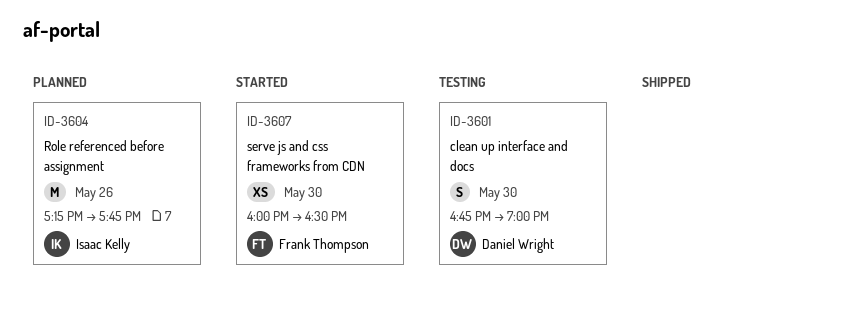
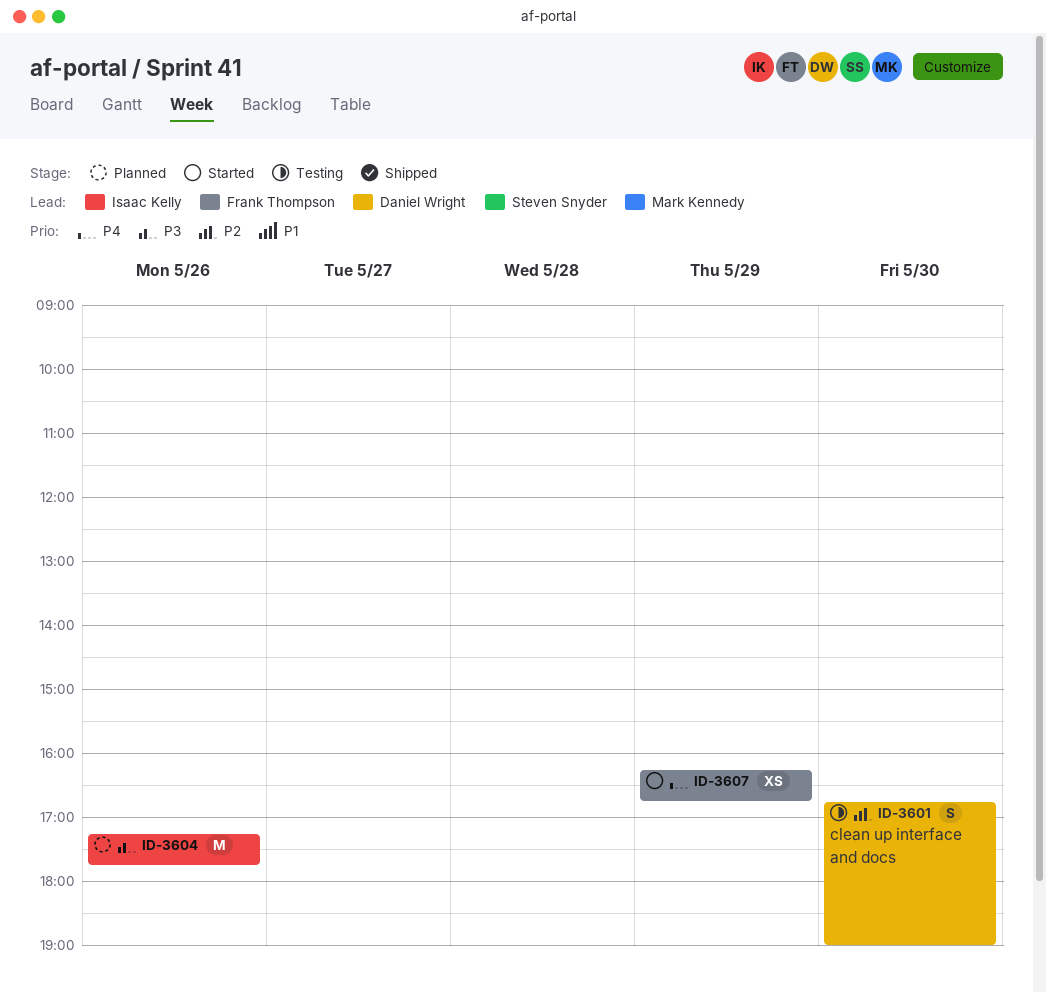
ID-3607, day: May 30 -> May 29
ID-3607, begins: 16:00 -> 16:15
ID-3607, ends: 16:30 -> 16:45

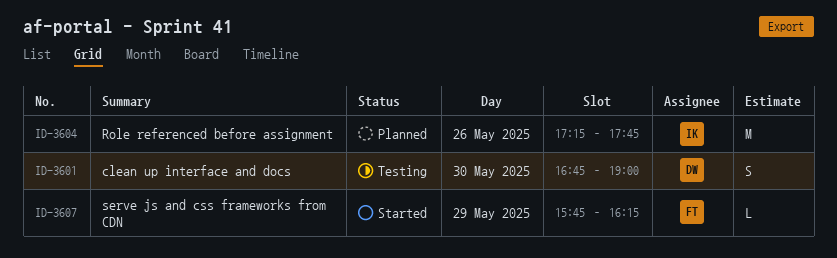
ID-3607, estimate: XS -> L
ID-3607, begins: 16:15 -> 15:45
ID-3607, ends: 16:45 -> 16:15

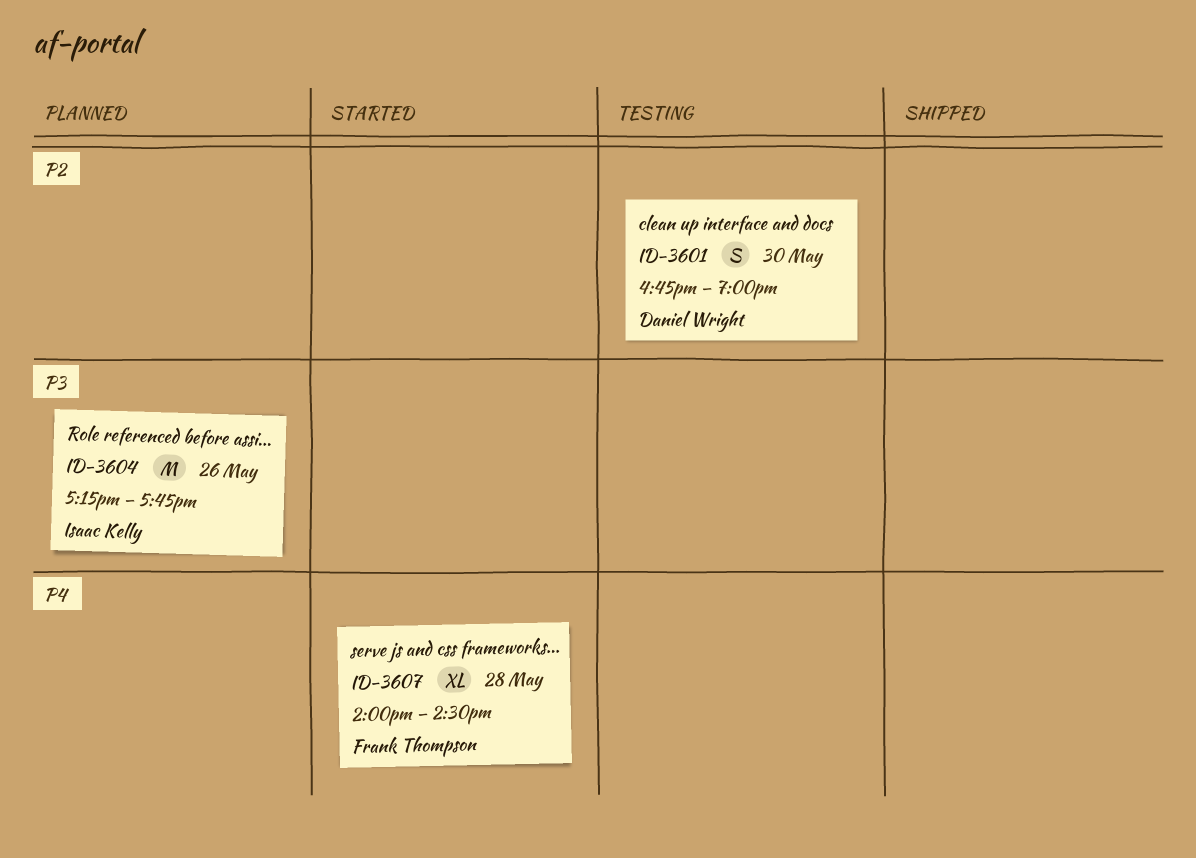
ID-3607, estimate: L -> XL
ID-3607, day: May 29 -> May 28
ID-3607, begins: 15:45 -> 14:00
ID-3607, ends: 16:15 -> 14:30

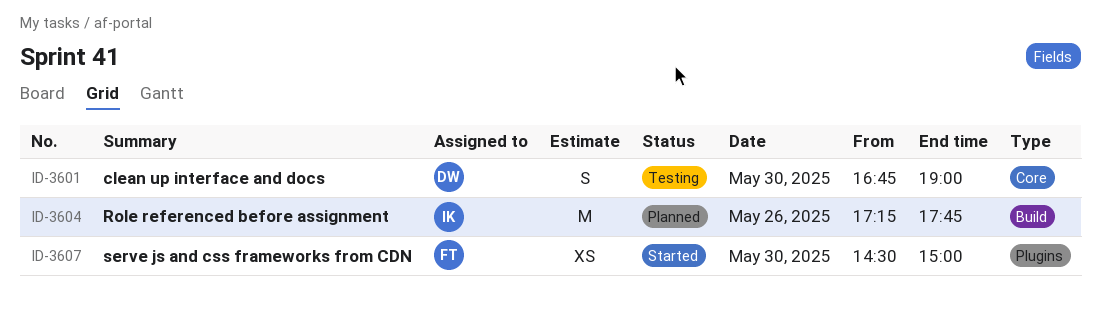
ID-3607, estimate: XL -> XS
ID-3607, day: May 28 -> May 30
ID-3607, begins: 14:00 -> 14:30
ID-3607, ends: 14:30 -> 15:00

